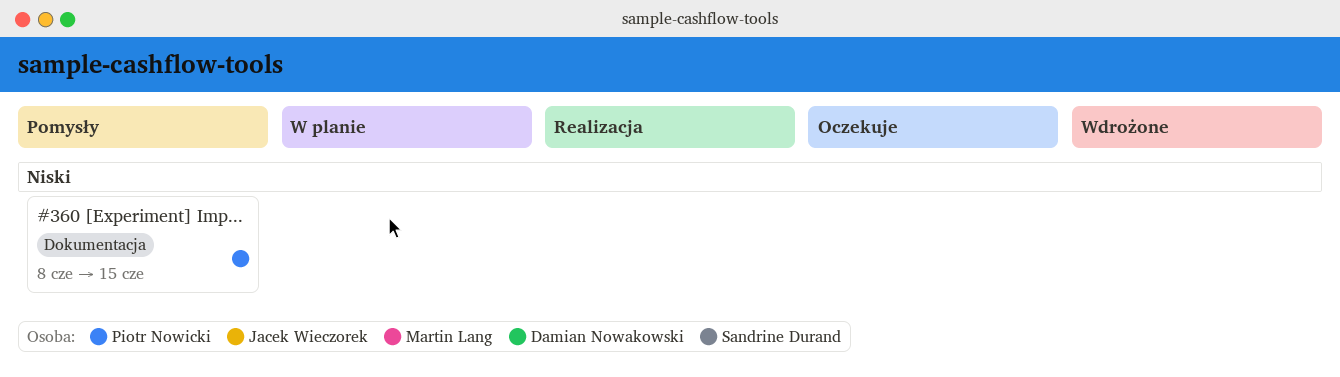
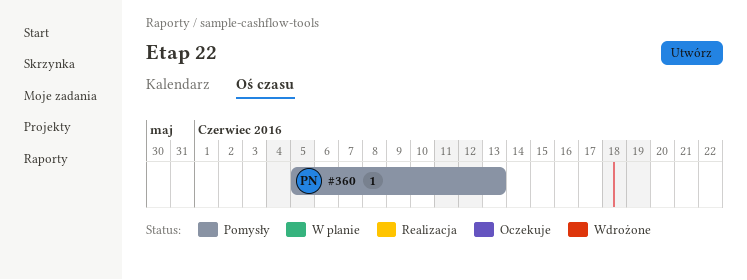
#360, start: Jun 8 -> Jun 5
#360, due: Jun 15 -> Jun 13

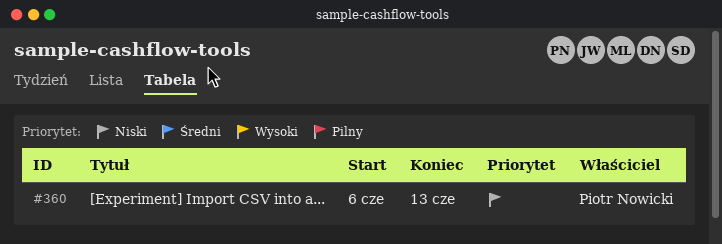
#360, start: Jun 5 -> Jun 6

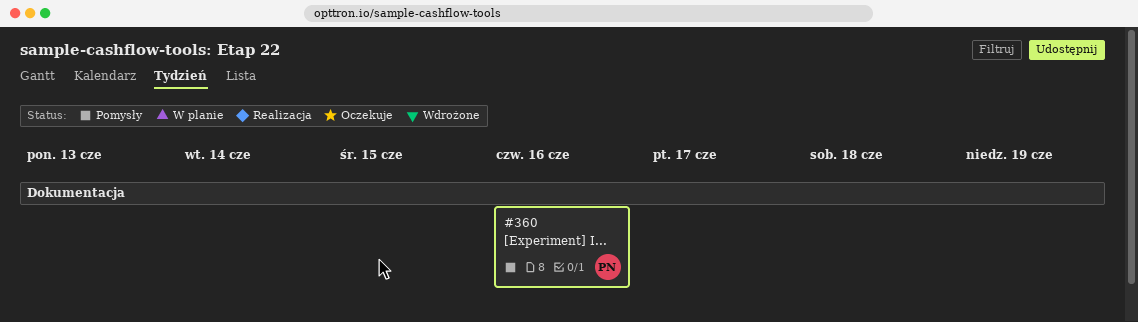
#360, due: Jun 13 -> Jun 16

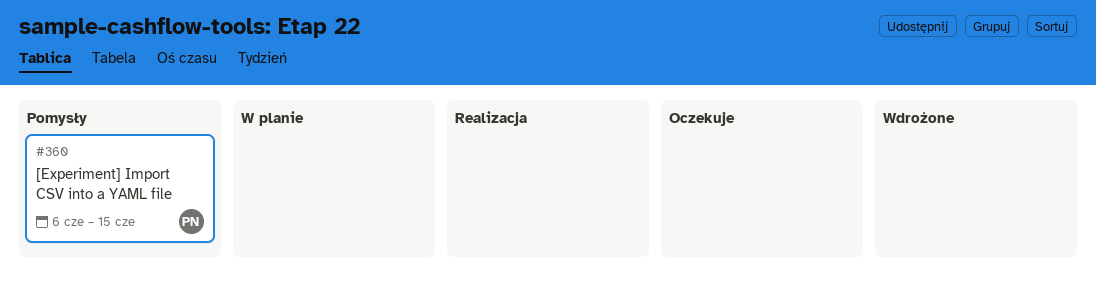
#360, due: Jun 16 -> Jun 15

